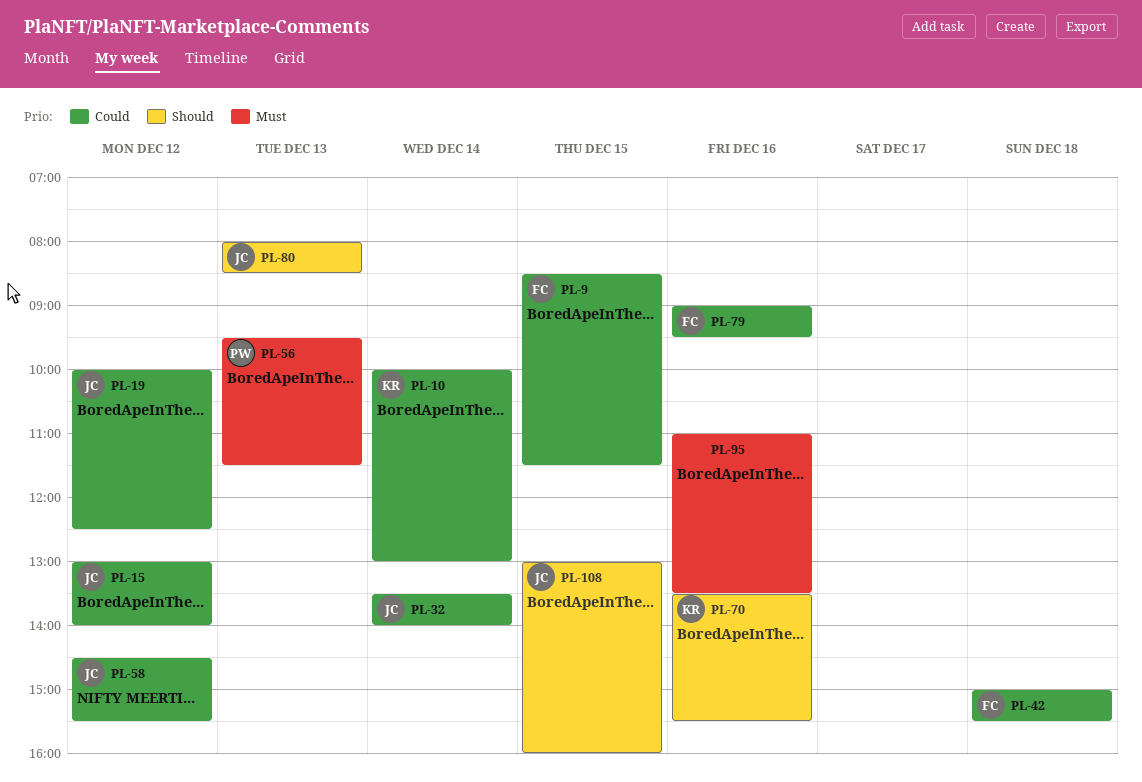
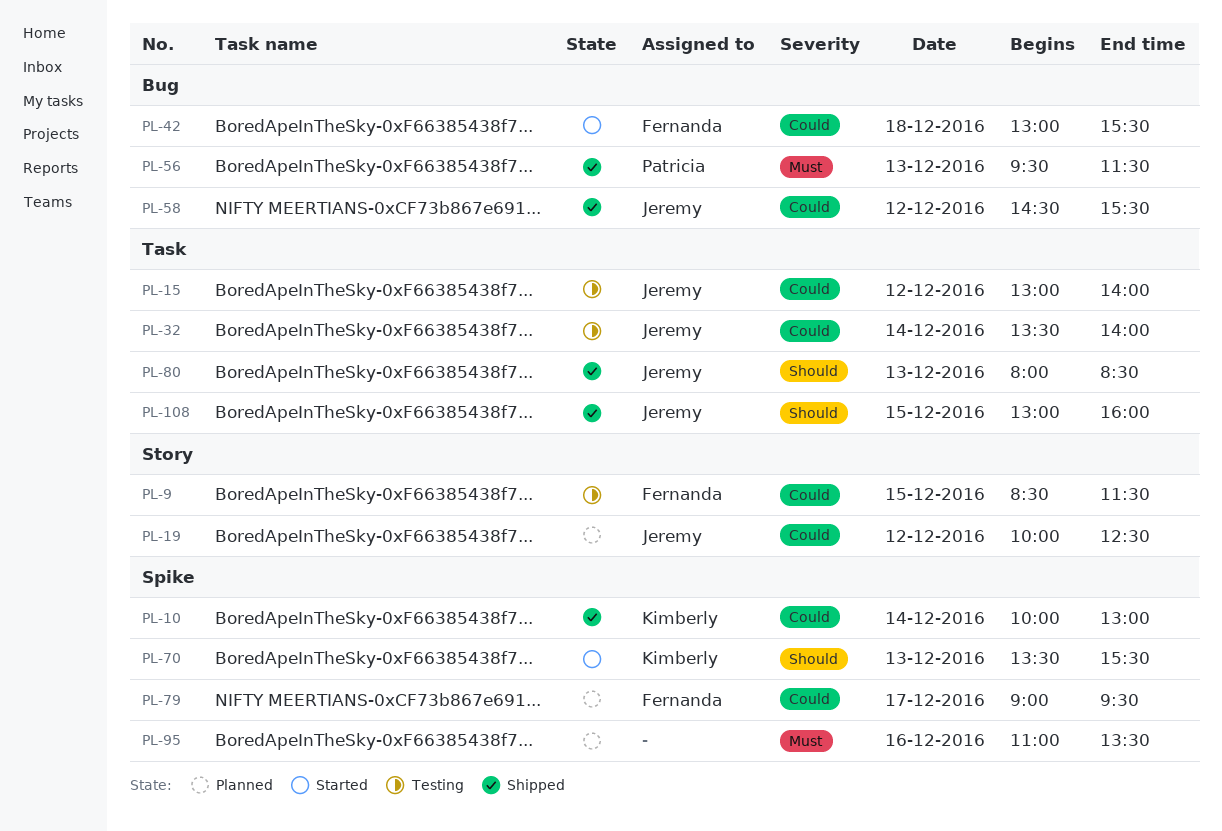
PL-42, begins: 15:00 -> 13:00
PL-70, day: Dec 16 -> Dec 13
PL-79, day: Dec 16 -> Dec 17

